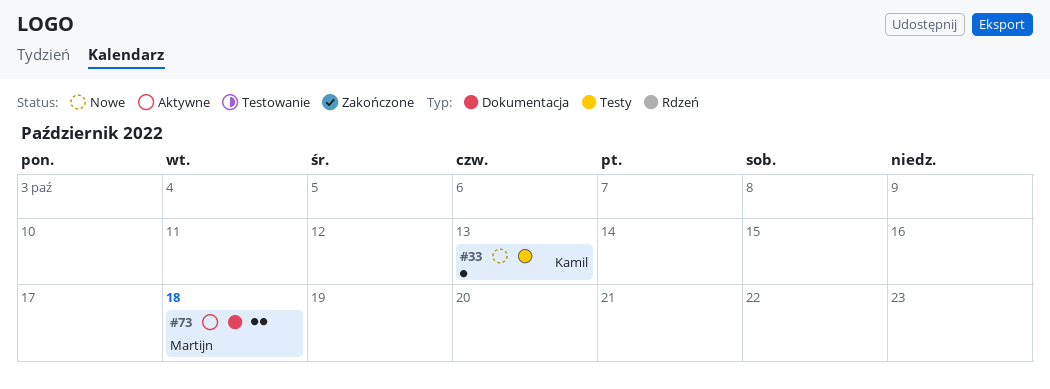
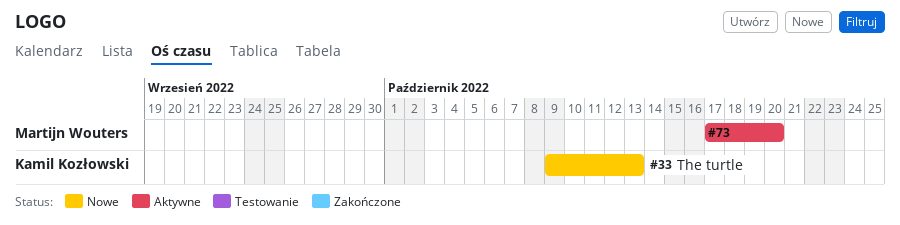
#73, due: Oct 18 -> Oct 20

